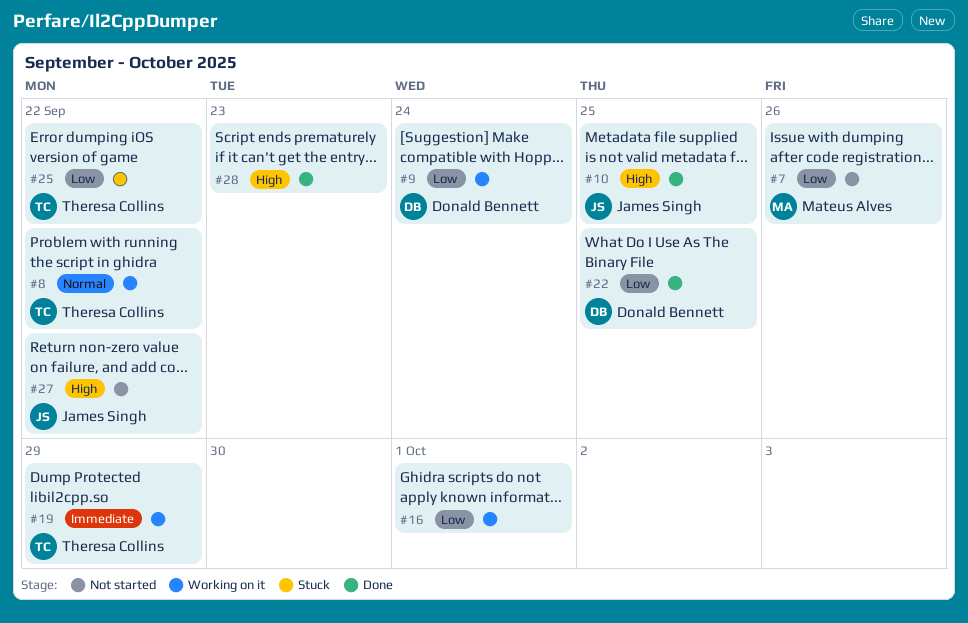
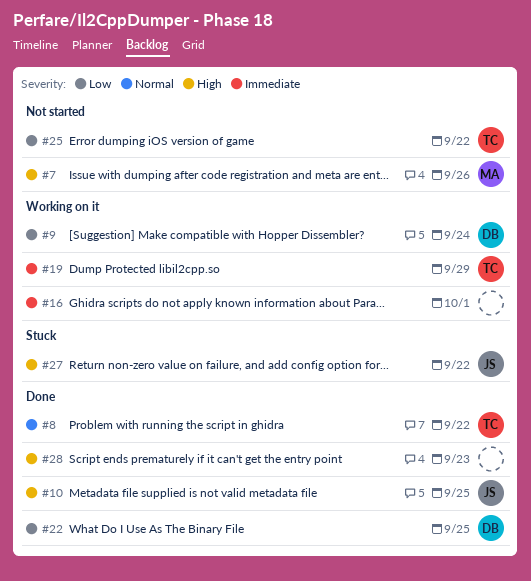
#7, priority: Low -> High
#8, status: Working on it -> Done
#16, priority: Low -> Immediate
#25, status: Stuck -> Not started
#27, status: Not started -> Stuck

